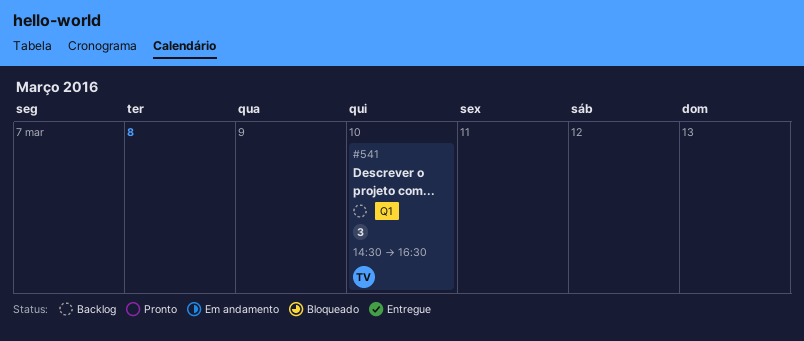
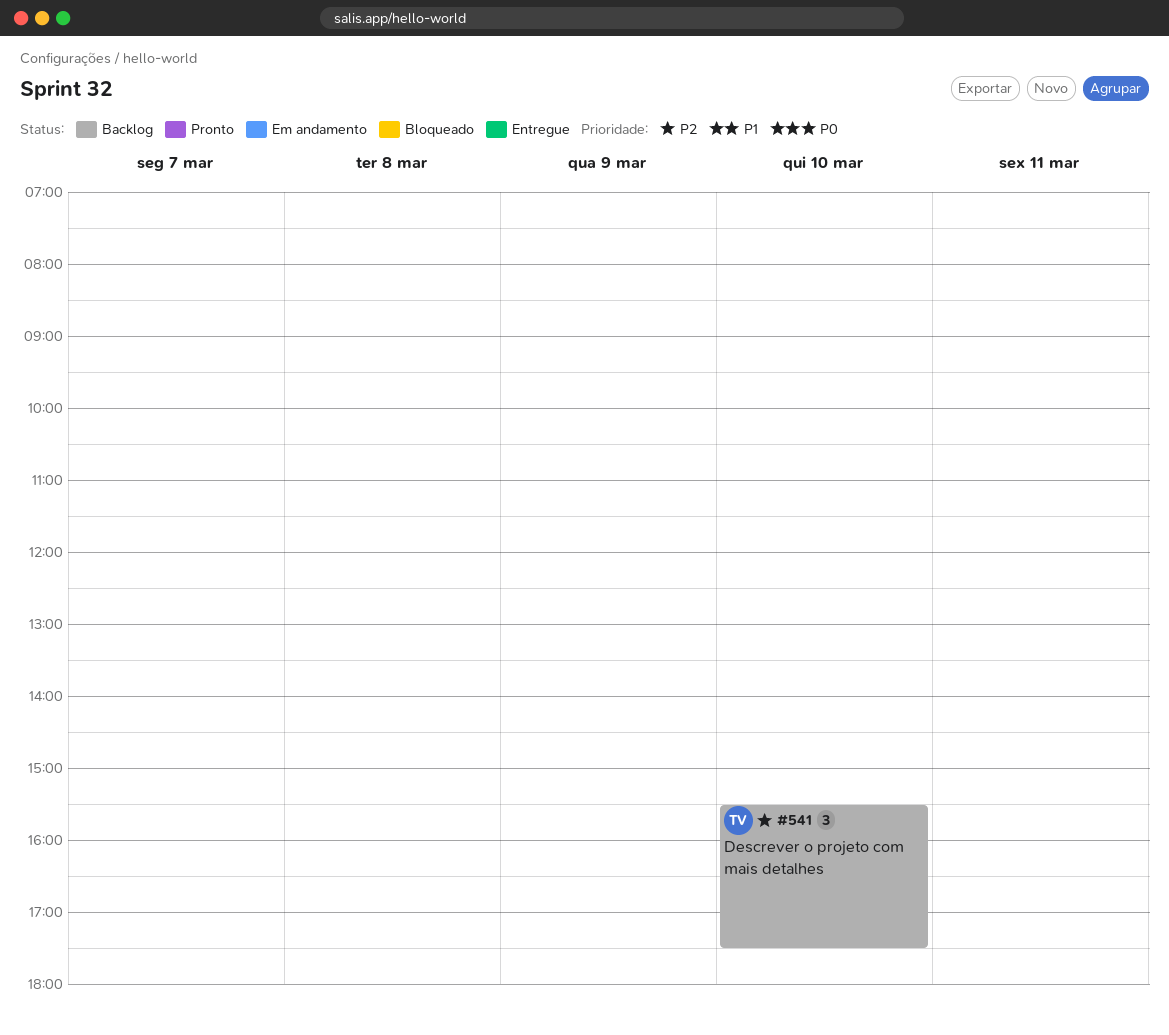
#541, begins: 14:30 -> 15:30
#541, ends: 16:30 -> 17:30

